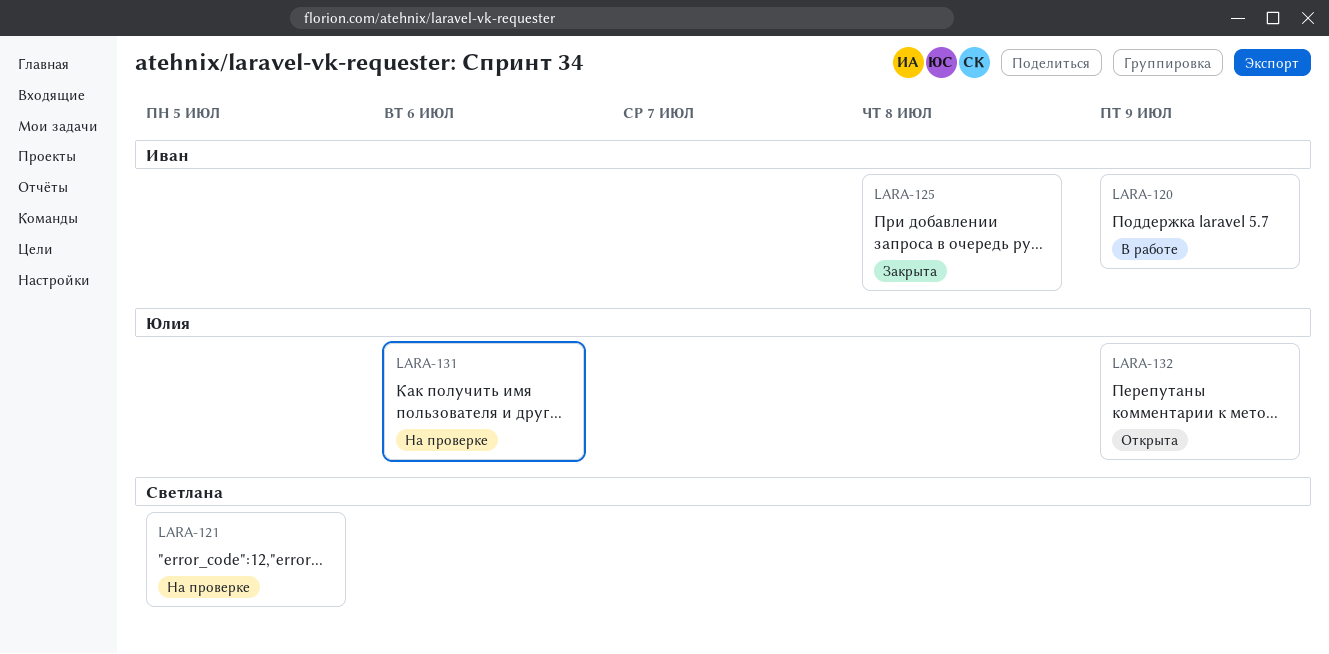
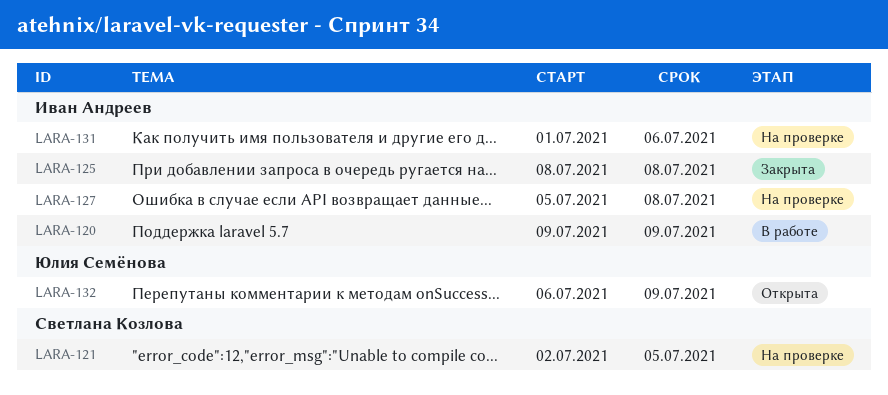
LARA-127: none -> present
LARA-131, owner: Юлия Семёнова -> Иван Андреев

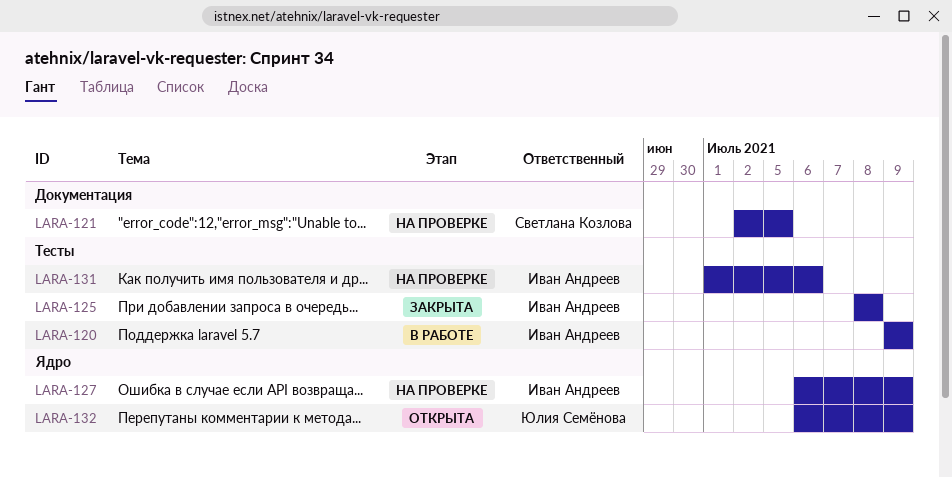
LARA-127, start: Jul 5 -> Jul 6
LARA-127, due: Jul 8 -> Jul 9

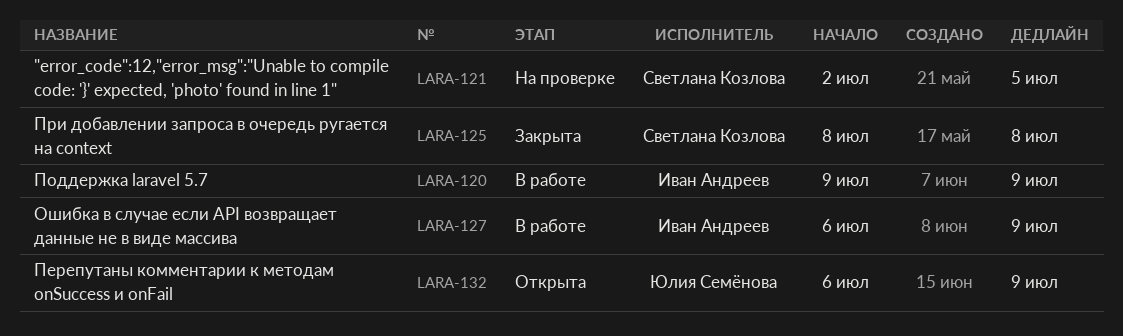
LARA-125, owner: Иван Андреев -> Светлана Козлова
LARA-127, status: На проверке -> В работе
LARA-131: present -> none

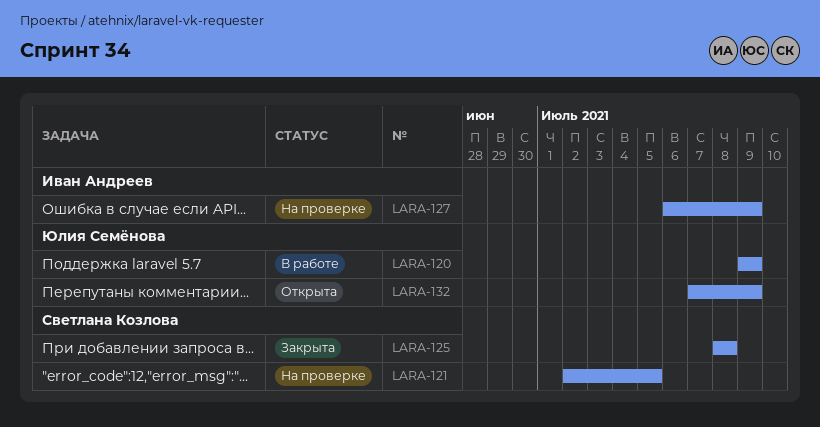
LARA-120, owner: Иван Андреев -> Юлия Семёнова
LARA-127, status: В работе -> На проверке
LARA-132, start: Jul 6 -> Jul 7

